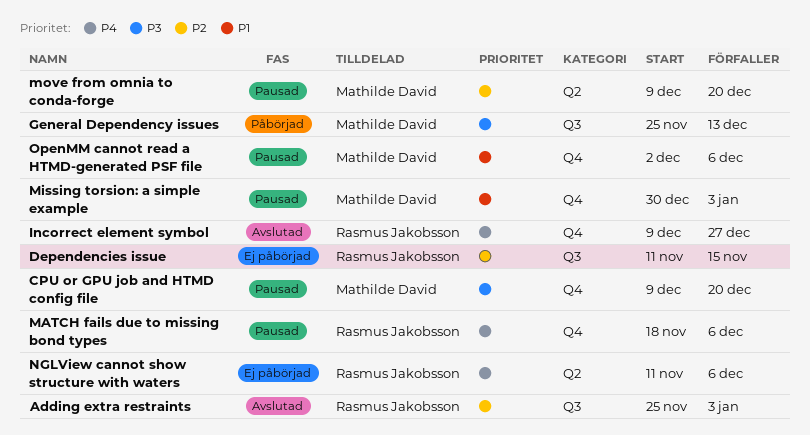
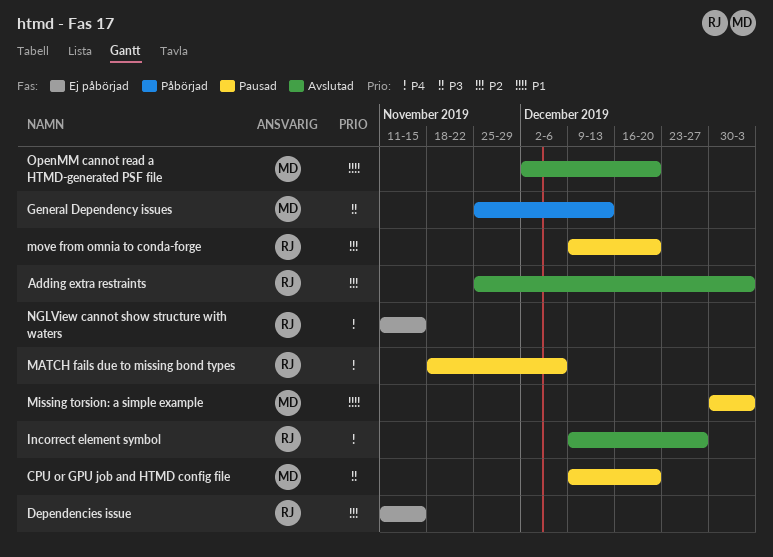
move from omnia to conda-forge, owner: Mathilde David -> Rasmus Jakobsson
NGLView cannot show structure with waters, due: Dec 6 -> Nov 15
OpenMM cannot read a HTMD-generated PSF file, status: Pausad -> Avslutad
OpenMM cannot read a HTMD-generated PSF file, due: Dec 6 -> Dec 20

